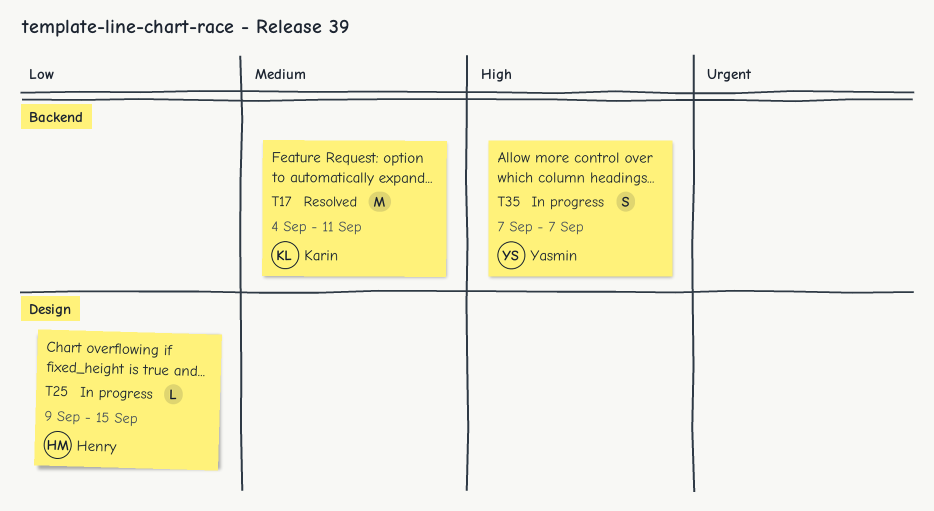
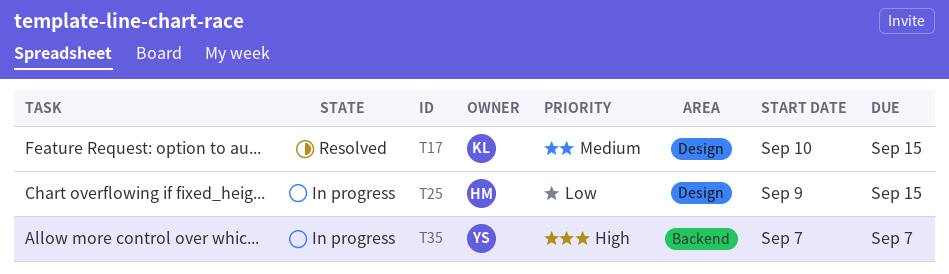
T17, label: Backend -> Design
T17, start: Sep 4 -> Sep 10
T17, due: Sep 11 -> Sep 15

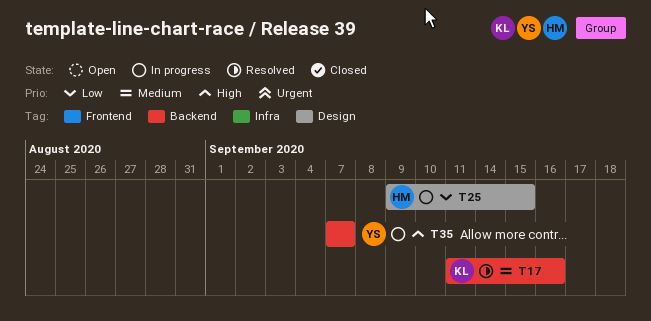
T17, label: Design -> Backend
T17, start: Sep 10 -> Sep 11
T17, due: Sep 15 -> Sep 16

